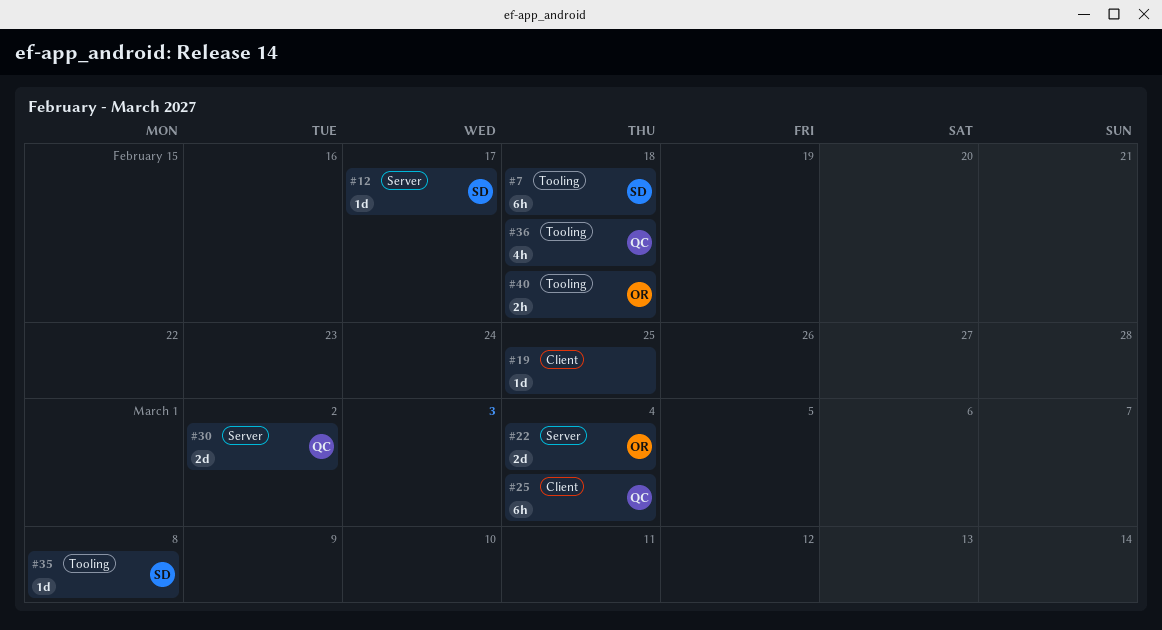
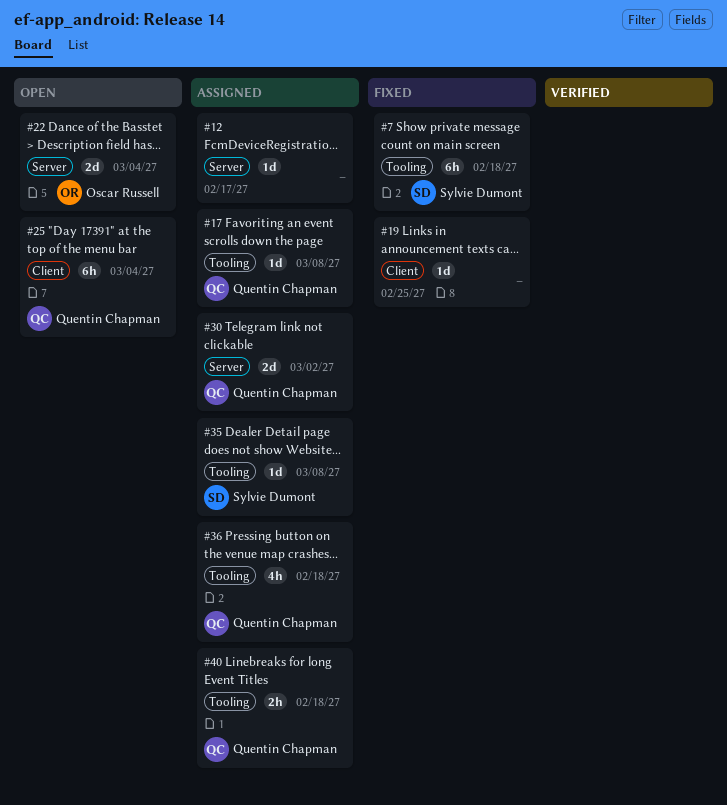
#12, owner: Sylvie Dumont -> none
#17: none -> present
#40, owner: Oscar Russell -> Quentin Chapman

